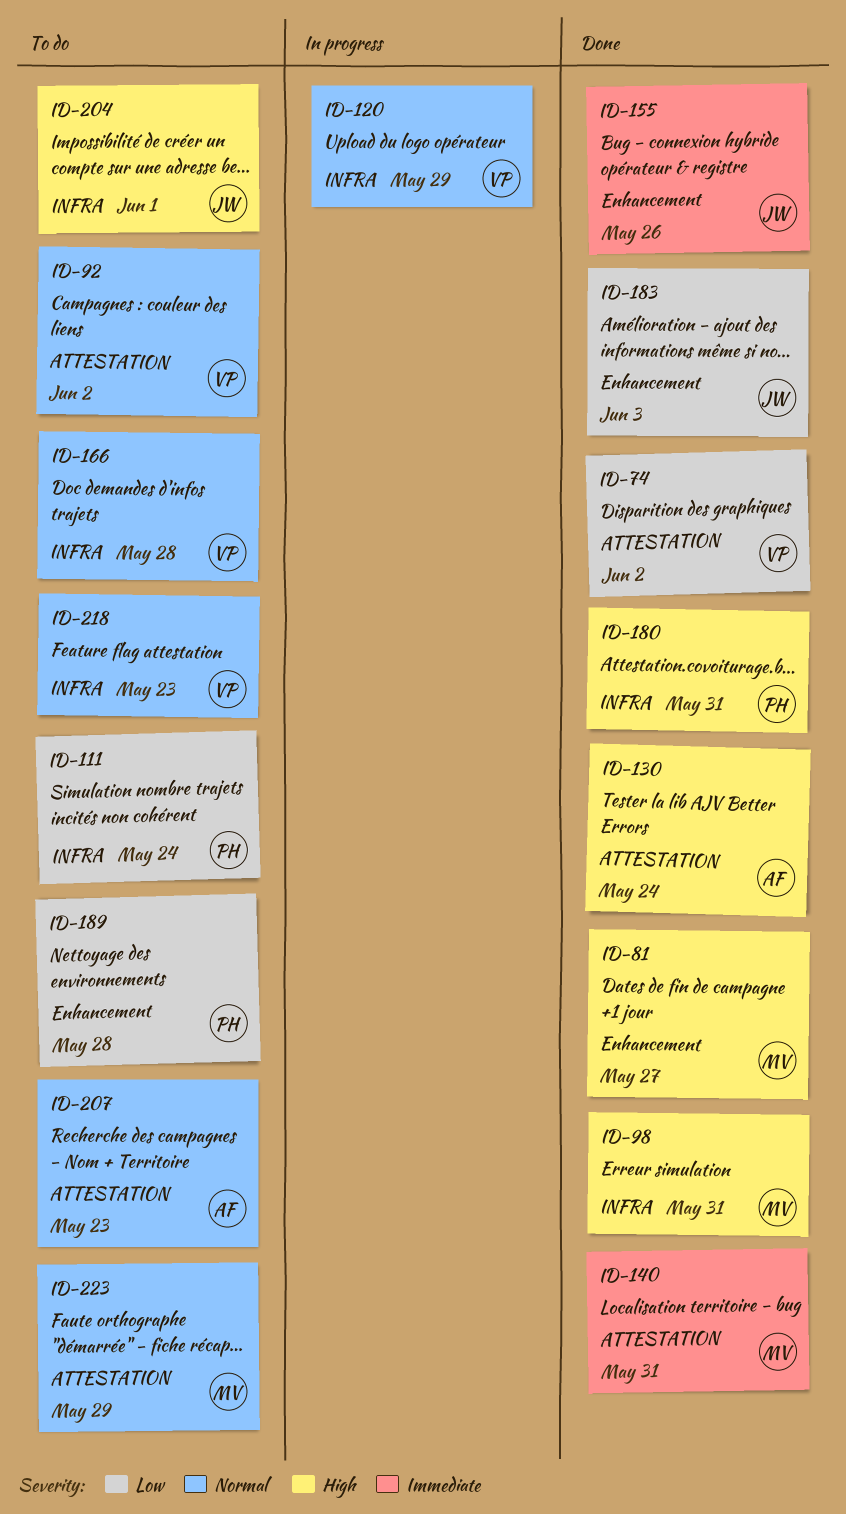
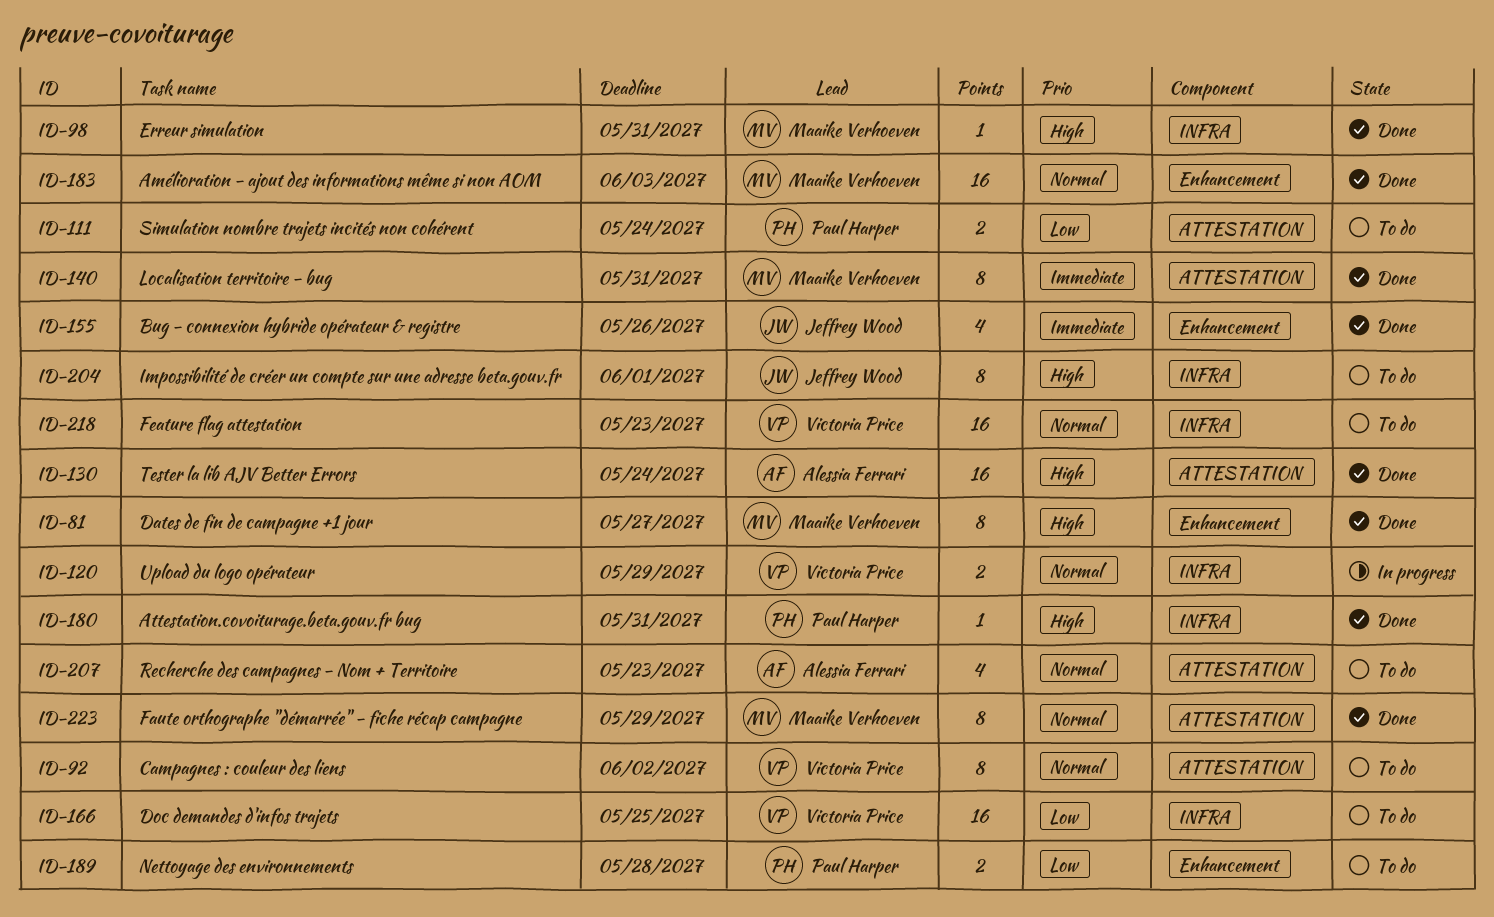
ID-74: present -> none
ID-111, label: INFRA -> ATTESTATION
ID-166, priority: Normal -> Low
ID-166, due: May 28 -> May 25
ID-183, owner: Jeffrey Wood -> Maaike Verhoeven
ID-183, priority: Low -> Normal
ID-223, status: To do -> Done

